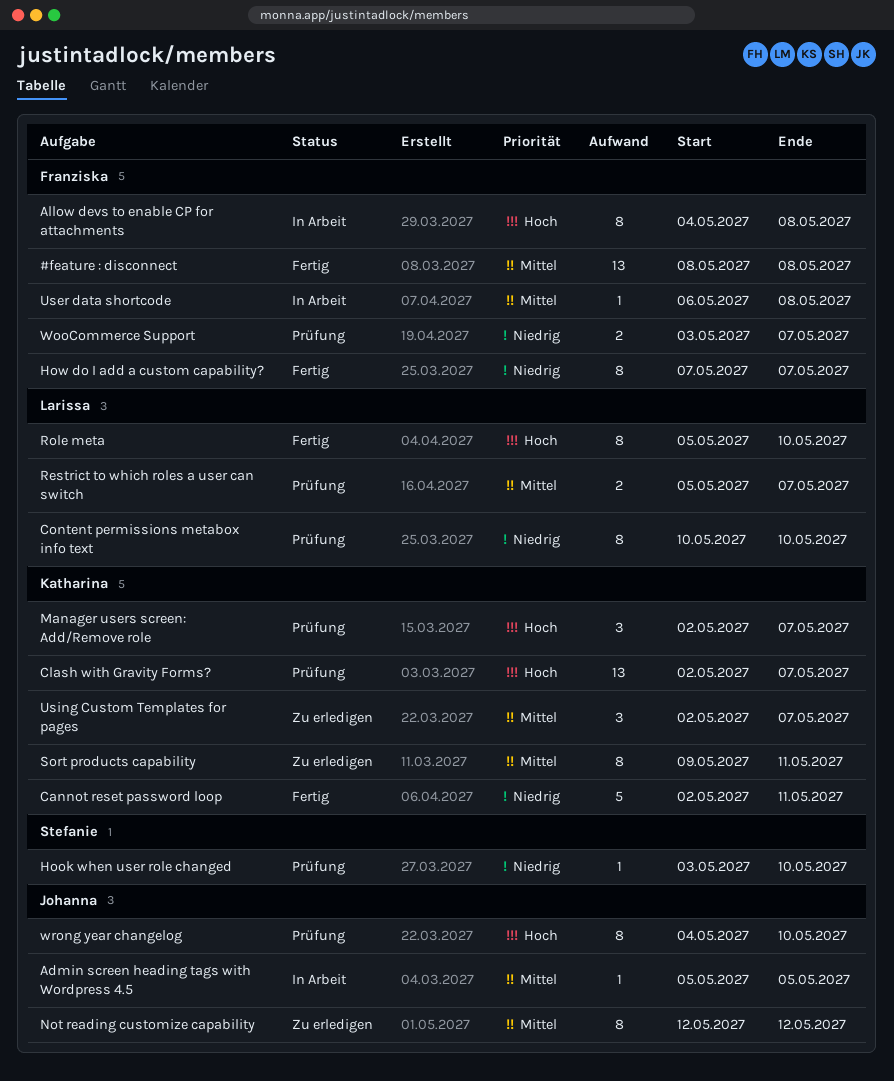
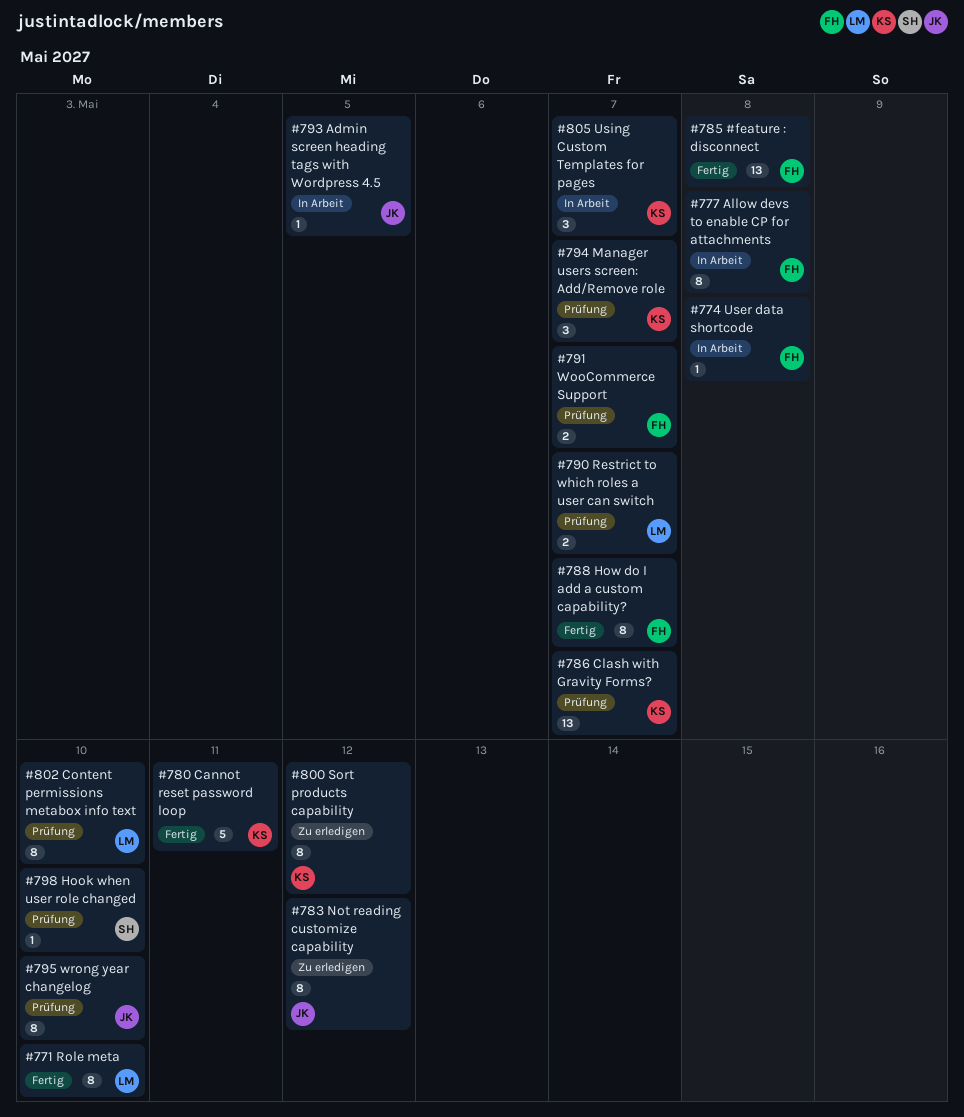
Sort products capability, due: May 11 -> May 12
Using Custom Templates for pages, status: Zu erledigen -> In Arbeit

